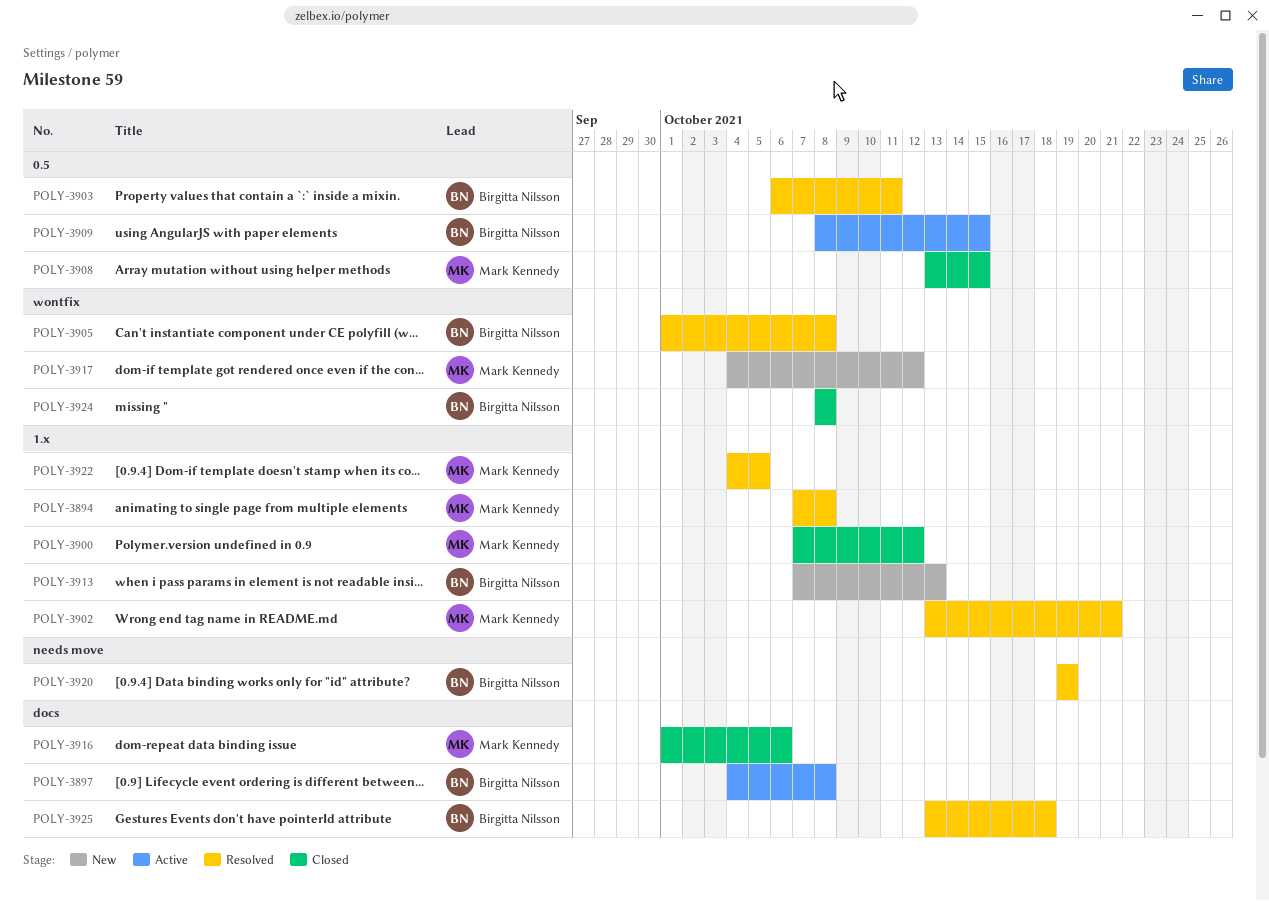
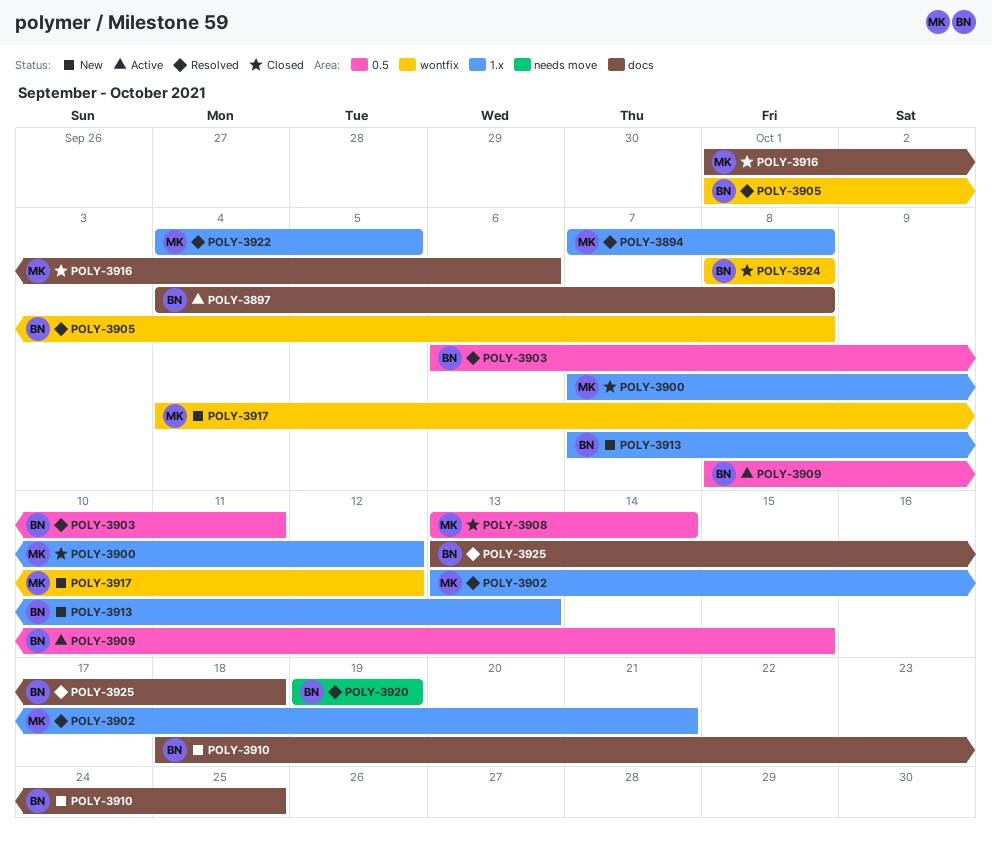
POLY-3908, due: Oct 15 -> Oct 14
POLY-3910: none -> present

